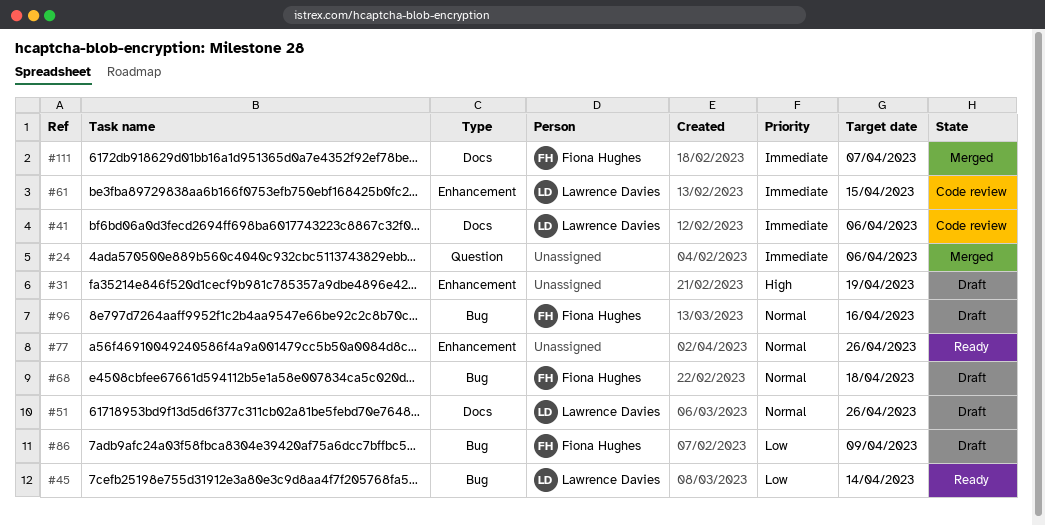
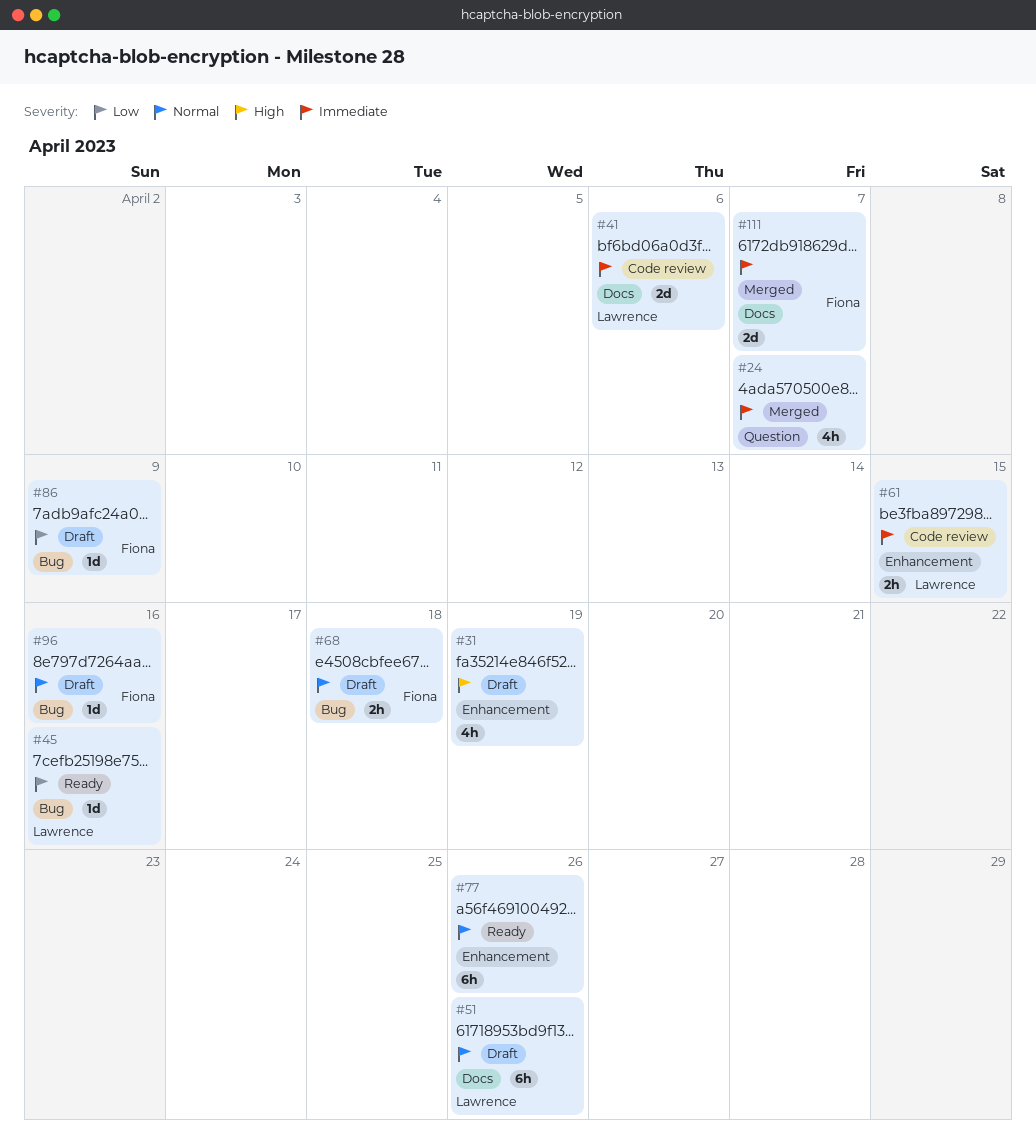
#24, due: Apr 6 -> Apr 7
#45, due: Apr 14 -> Apr 16

